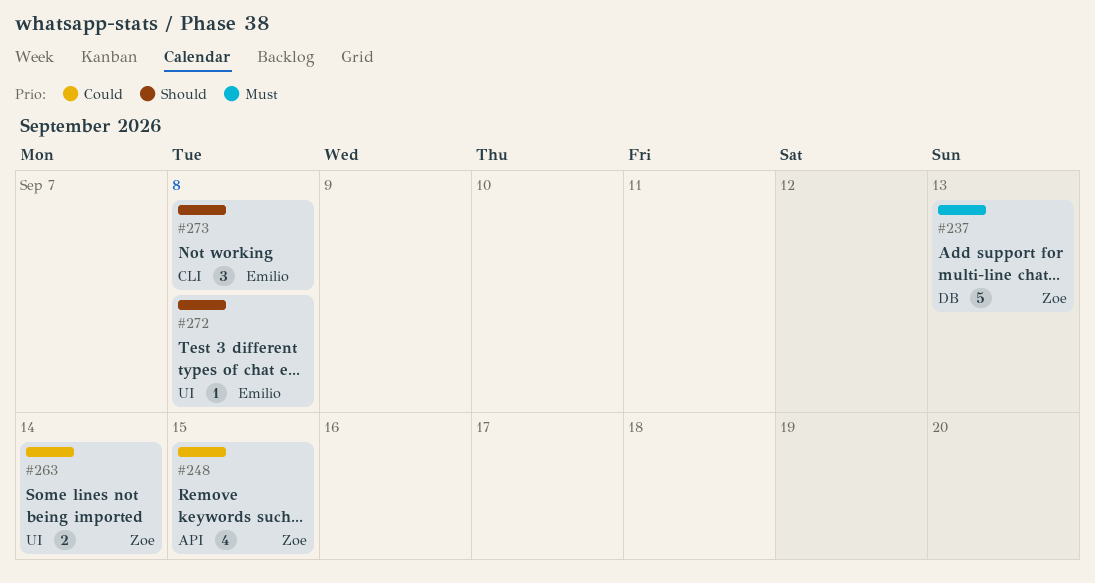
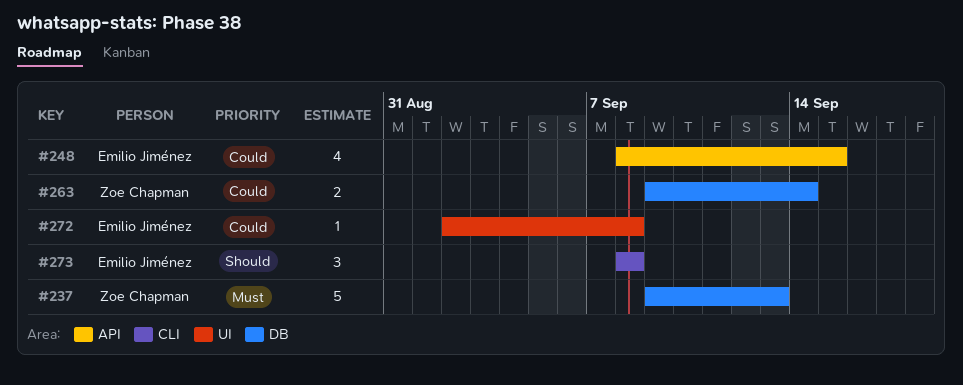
#248, owner: Zoe Chapman -> Emilio Jiménez
#263, label: UI -> DB
#272, priority: Should -> Could

